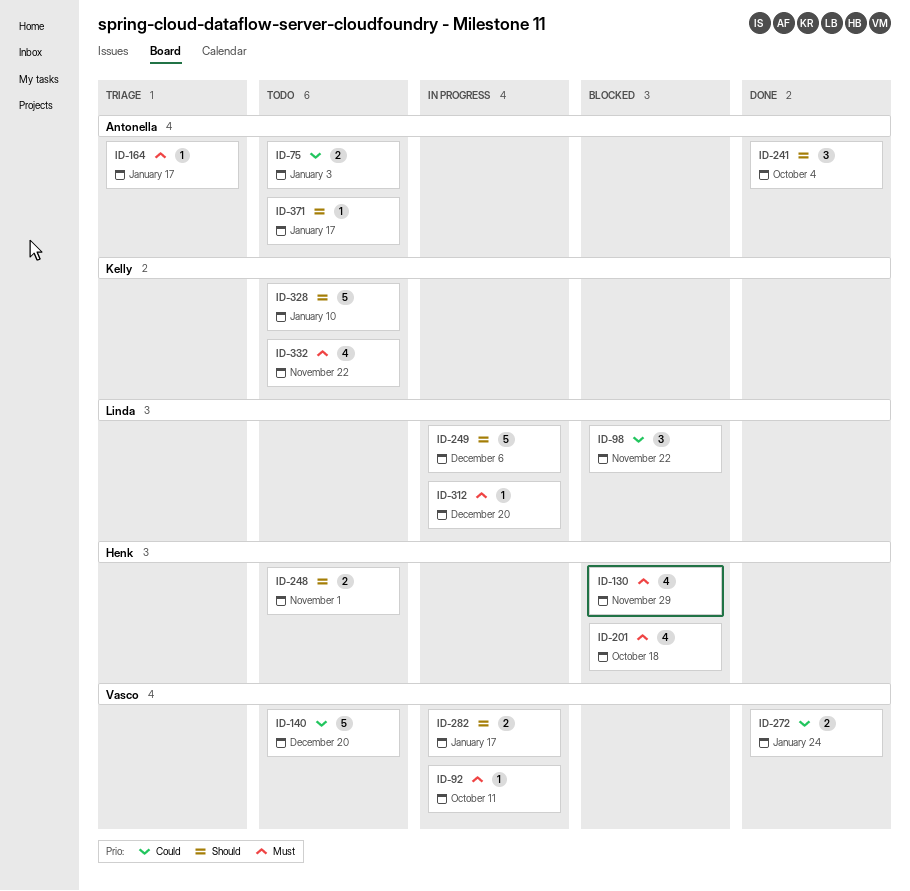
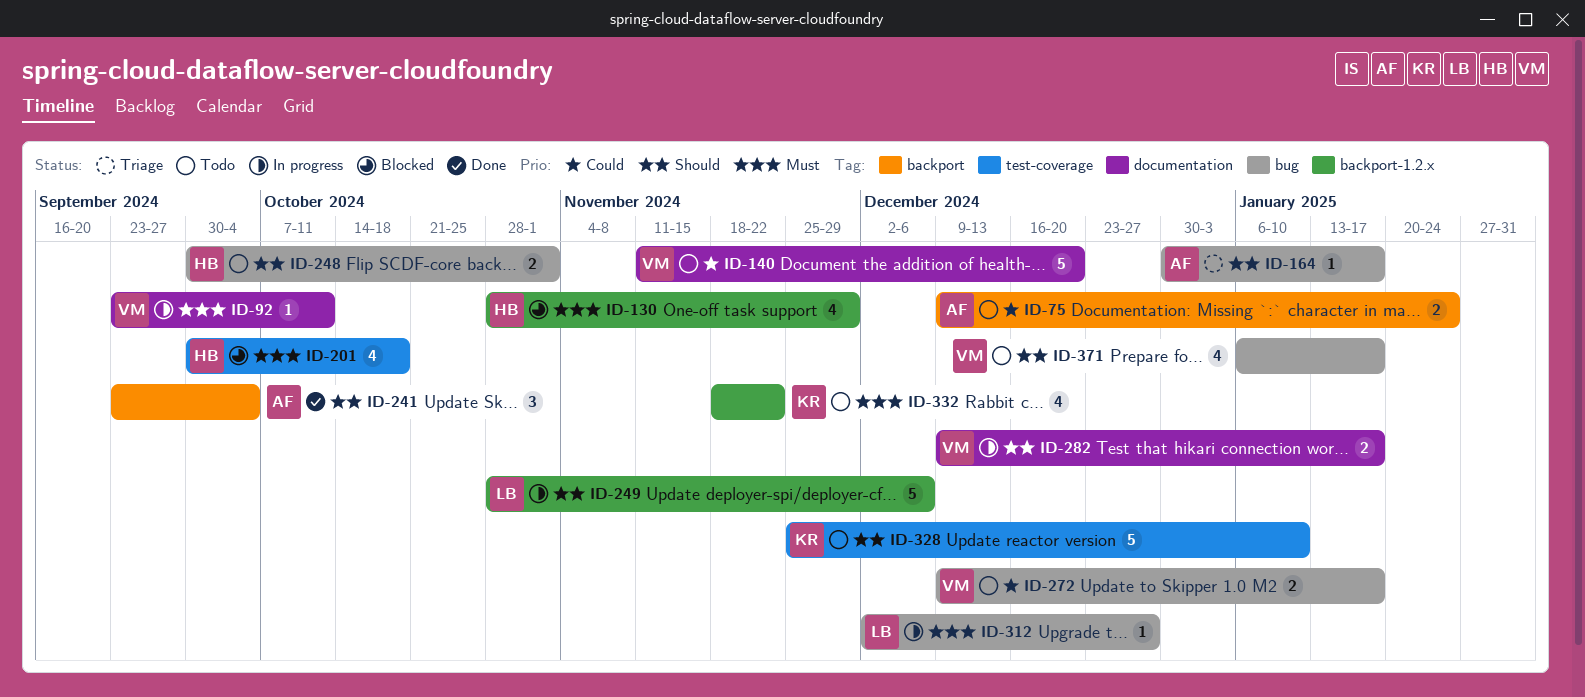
ID-75, due: Jan 3 -> Jan 24
ID-98: present -> none
ID-164, priority: Must -> Should
ID-272, status: Done -> Todo
ID-272, due: Jan 24 -> Jan 17
ID-312, due: Dec 20 -> Dec 27
ID-371, owner: Antonella -> Vasco
ID-371, estimate: 1 -> 4

